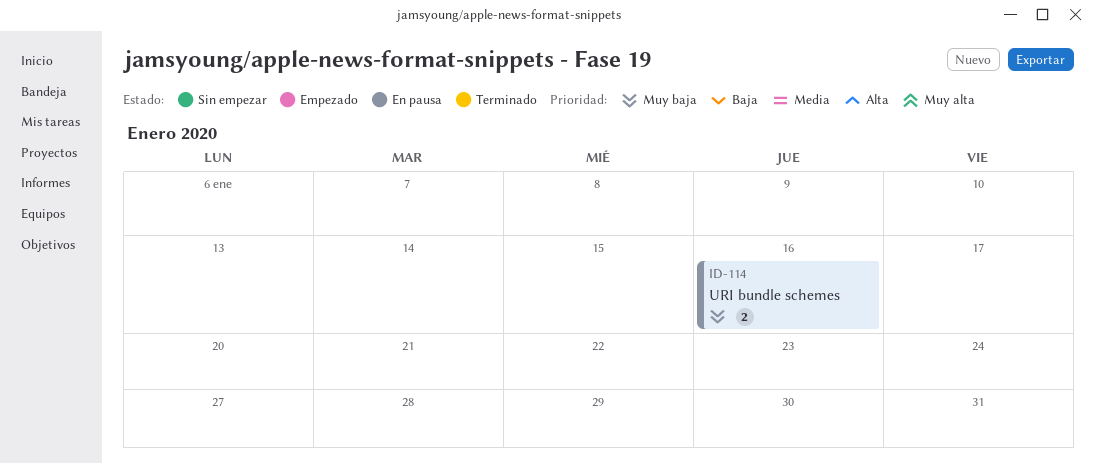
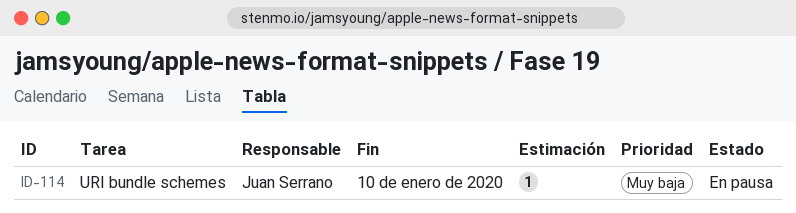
ID-114, estimate: 2 -> 1
ID-114, due: Jan 16 -> Jan 10

